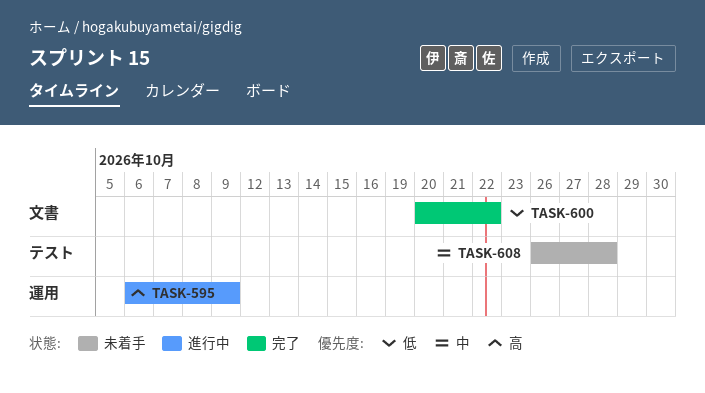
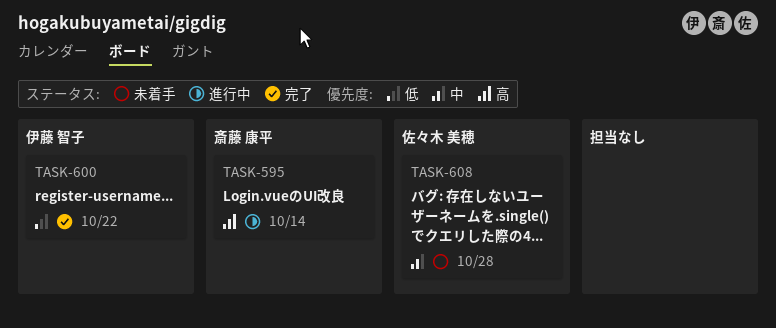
TASK-595, due: Oct 9 -> Oct 14

